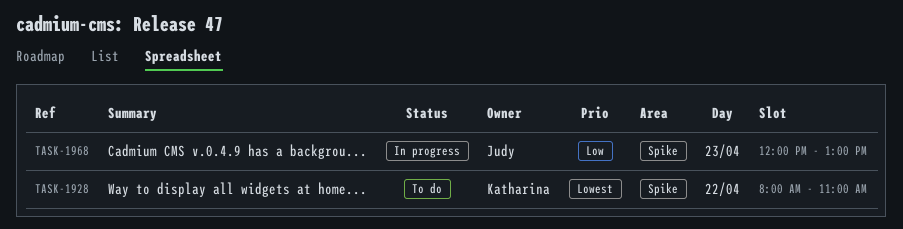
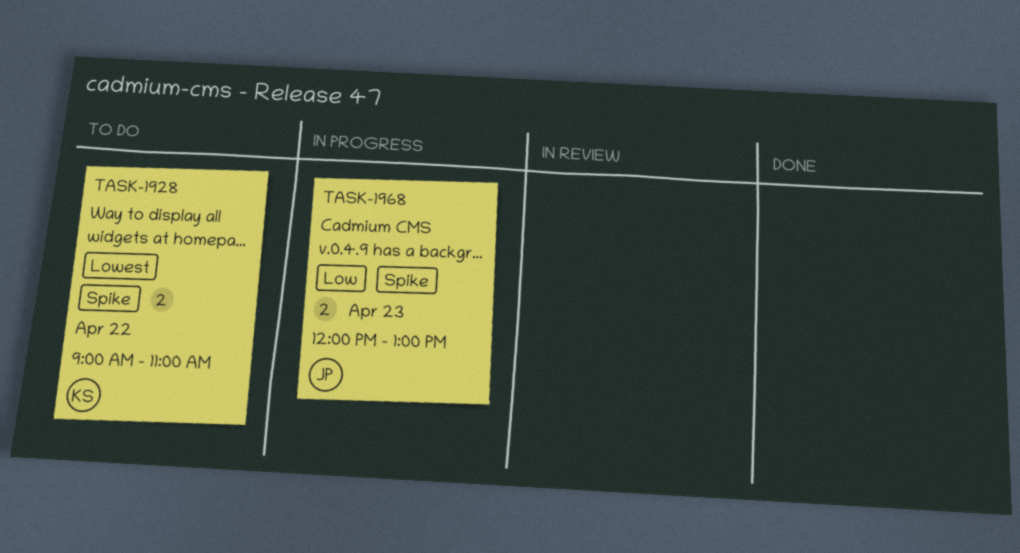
TASK-1928, begins: 08:00 -> 09:00

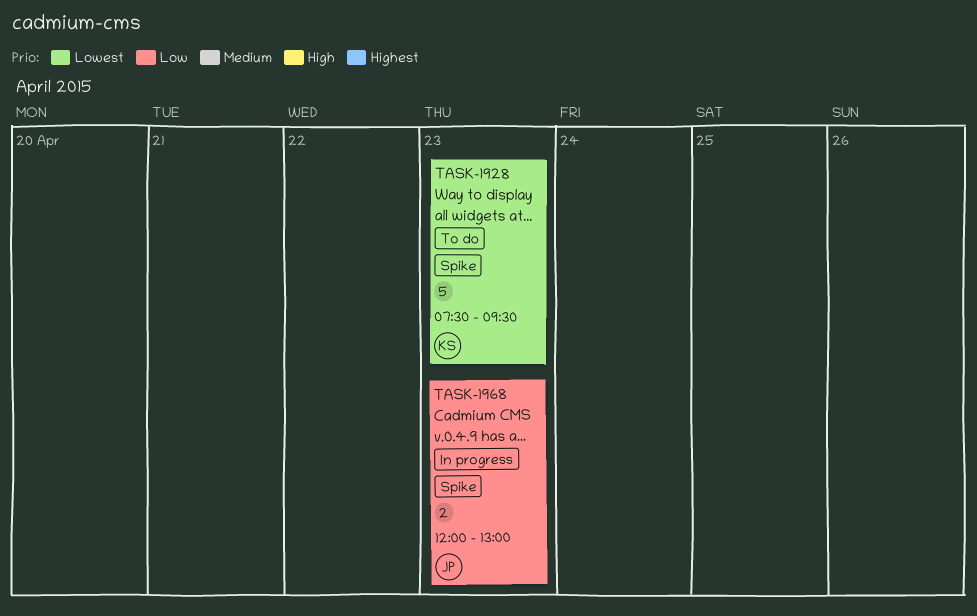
TASK-1928, estimate: 2 -> 5
TASK-1928, day: Apr 22 -> Apr 23
TASK-1928, begins: 09:00 -> 07:30
TASK-1928, ends: 11:00 -> 09:30

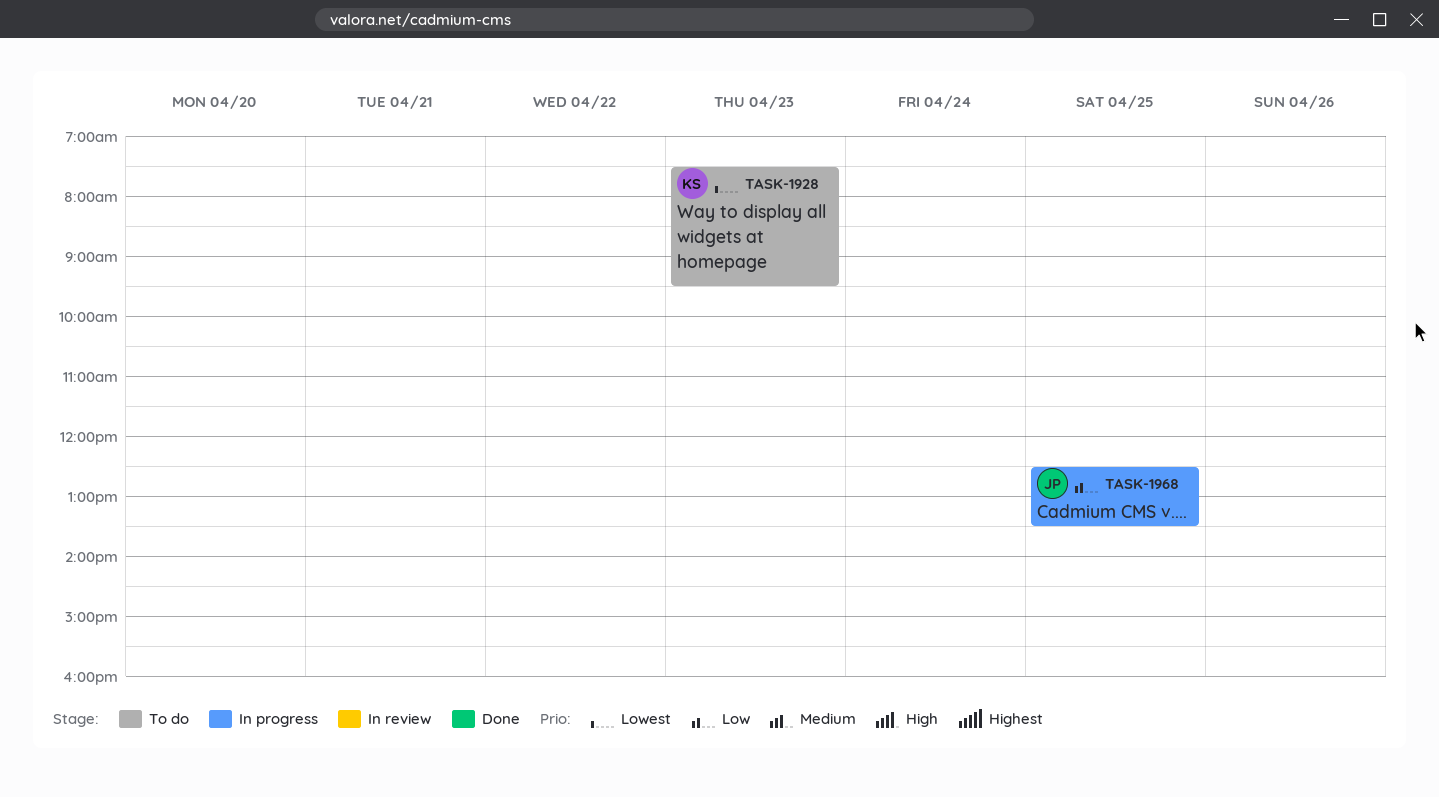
TASK-1968, day: Apr 23 -> Apr 25
TASK-1968, begins: 12:00 -> 12:30
TASK-1968, ends: 13:00 -> 13:30

